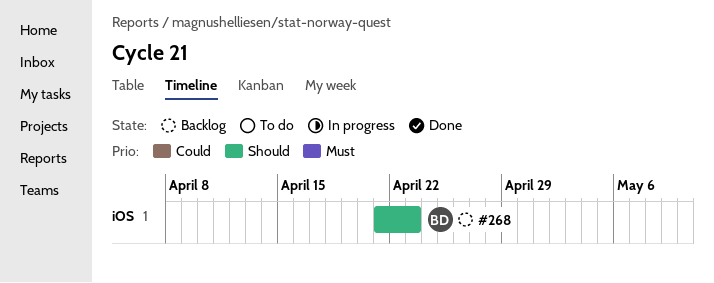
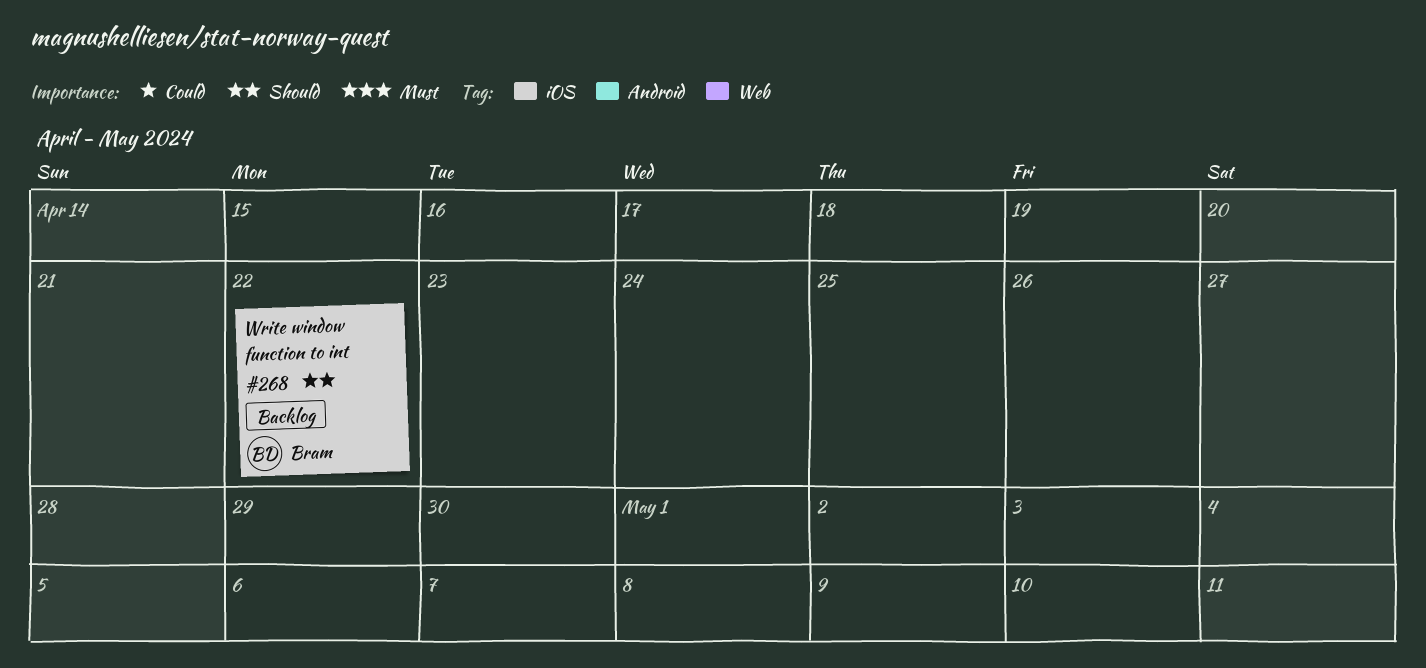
#268, due: Apr 23 -> Apr 22

